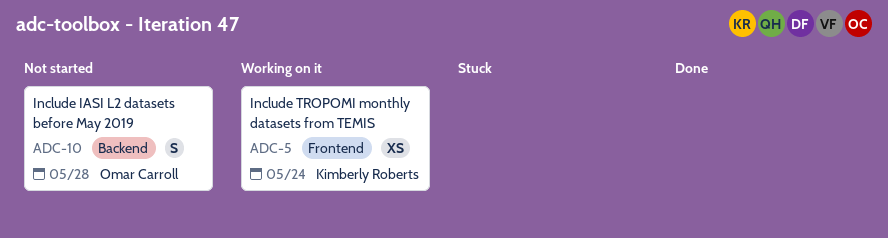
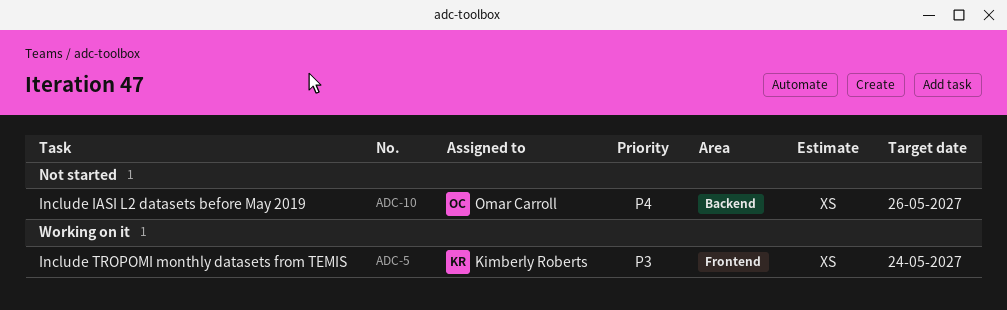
ADC-10, estimate: S -> XS
ADC-10, due: May 28 -> May 26

